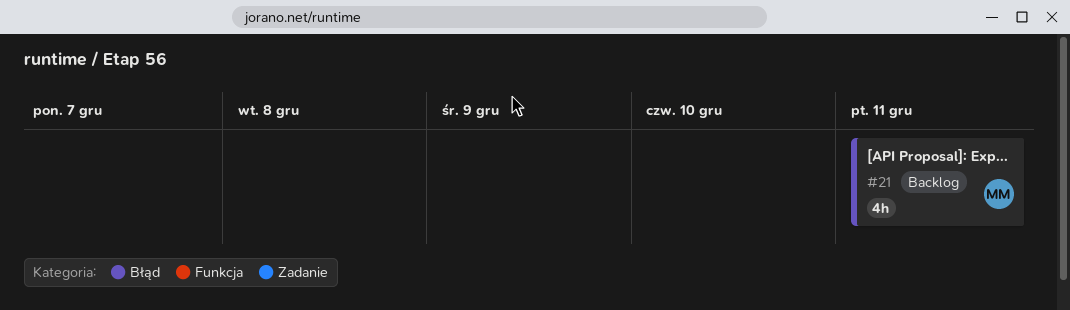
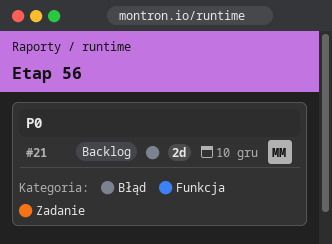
#21, estimate: 4h -> 2d
#21, due: Dec 11 -> Dec 10

